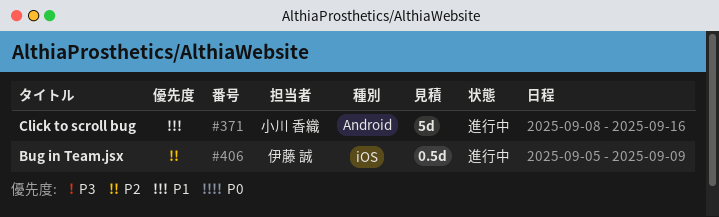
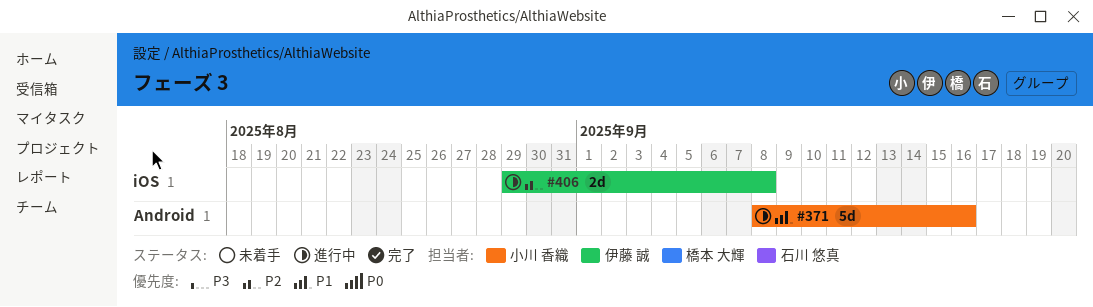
#406, estimate: 0.5d -> 2d
#406, start: Sep 5 -> Aug 29
#406, due: Sep 9 -> Sep 8

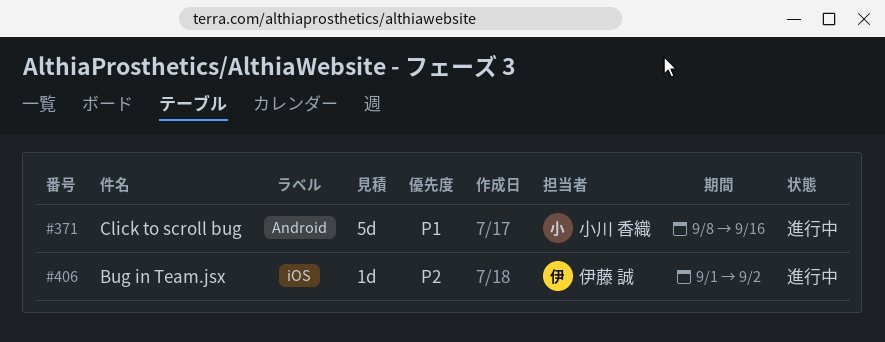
#406, estimate: 2d -> 1d
#406, start: Aug 29 -> Sep 1
#406, due: Sep 8 -> Sep 2

